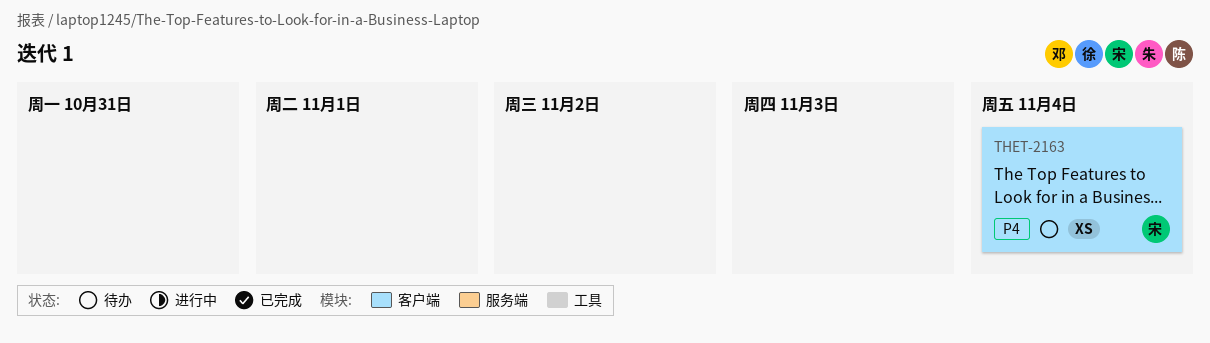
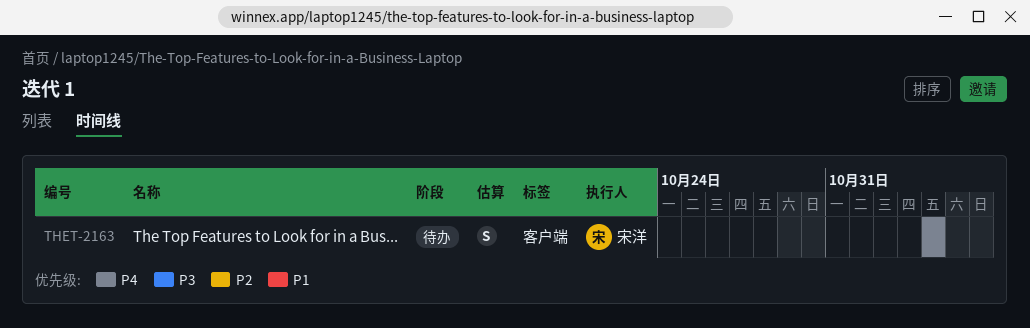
THET-2163, estimate: XS -> S

